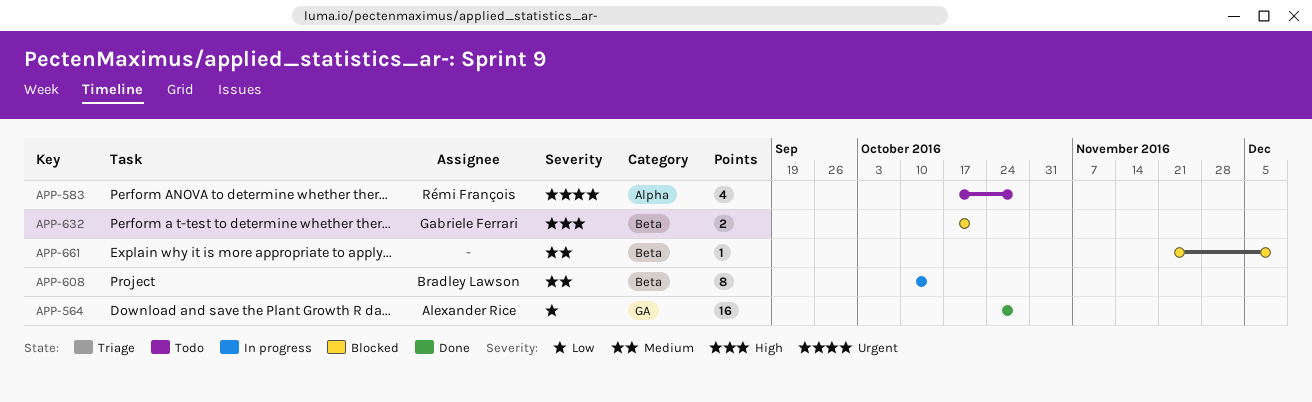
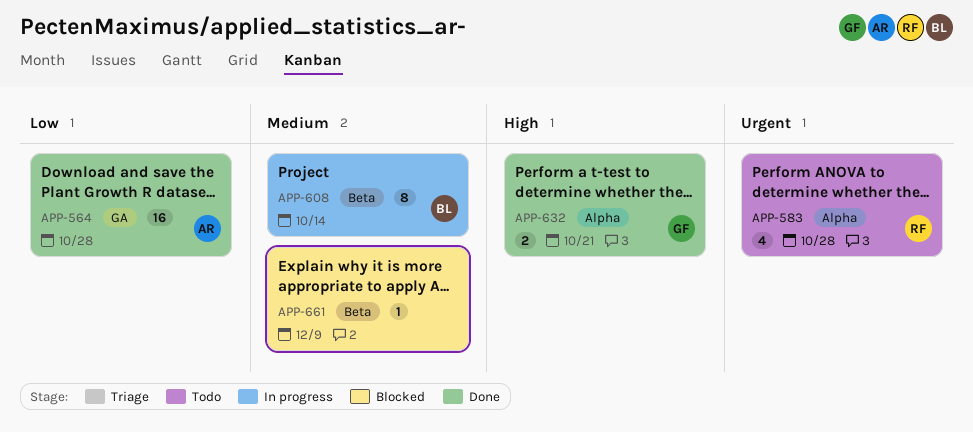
APP-632, status: Blocked -> Done
APP-632, label: Beta -> Alpha

